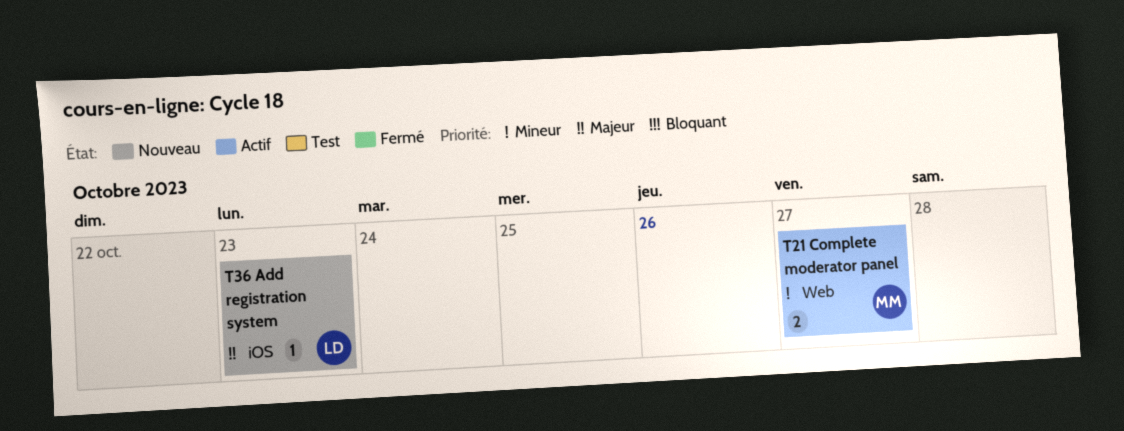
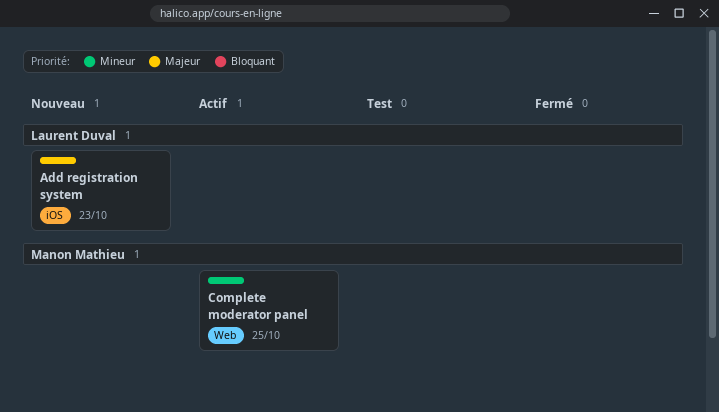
Complete moderator panel, due: Oct 27 -> Oct 25

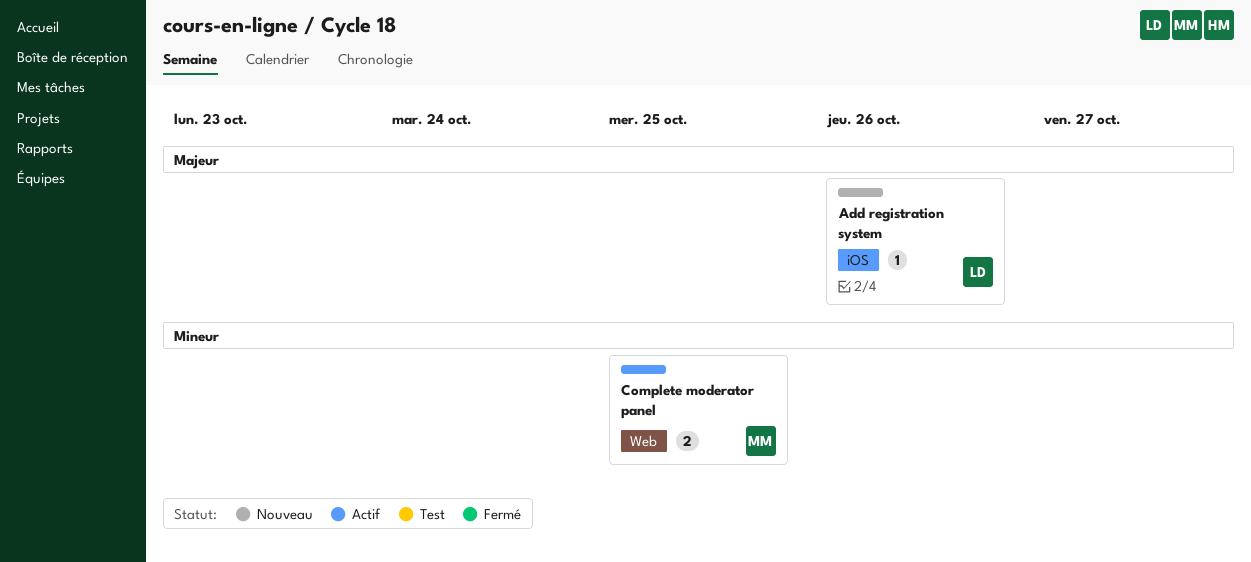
Add registration system, due: Oct 23 -> Oct 26

